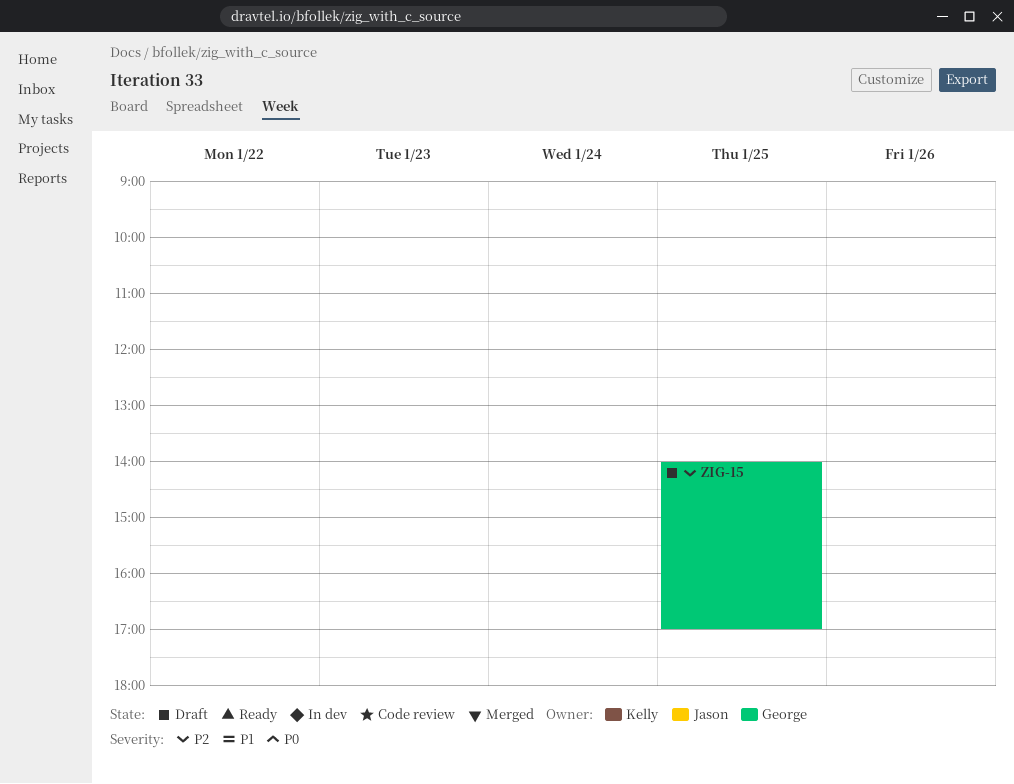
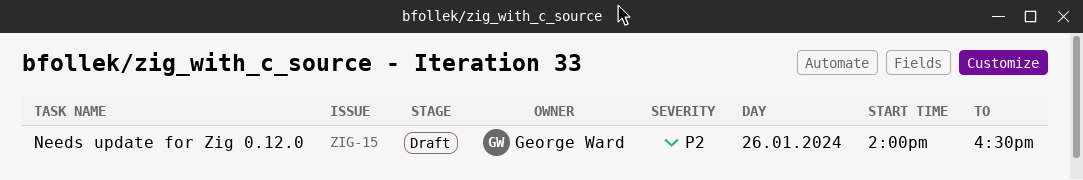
ZIG-15, day: Jan 25 -> Jan 26
ZIG-15, ends: 17:00 -> 16:30

